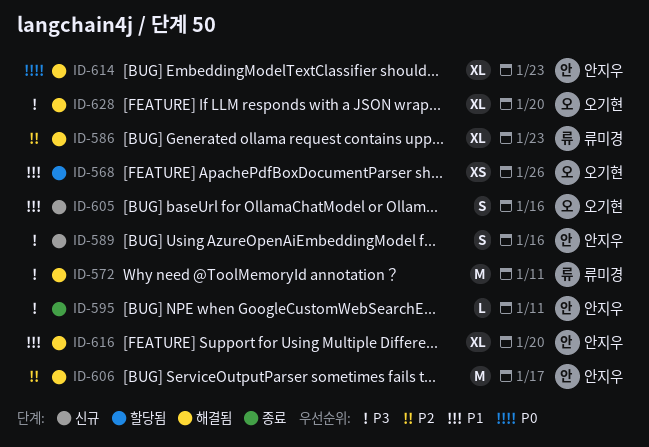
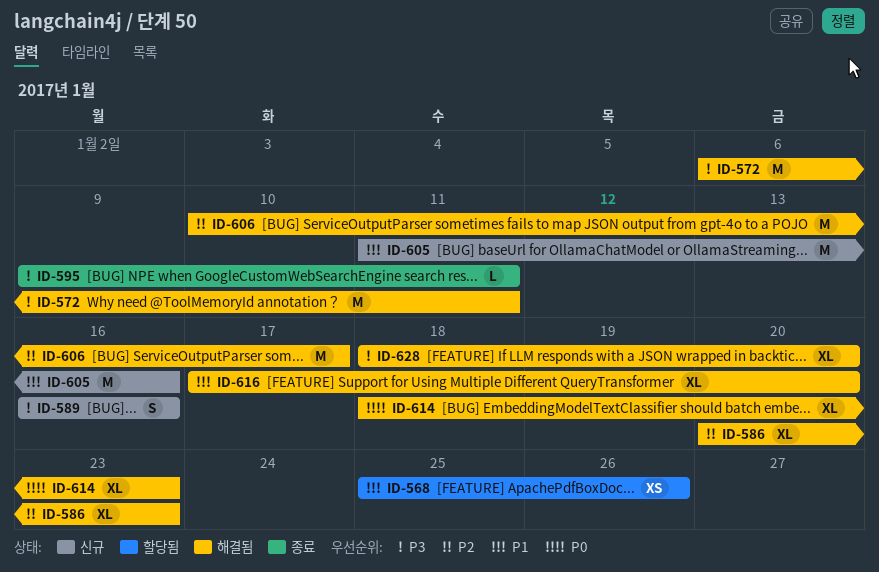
ID-605, estimate: S -> M

